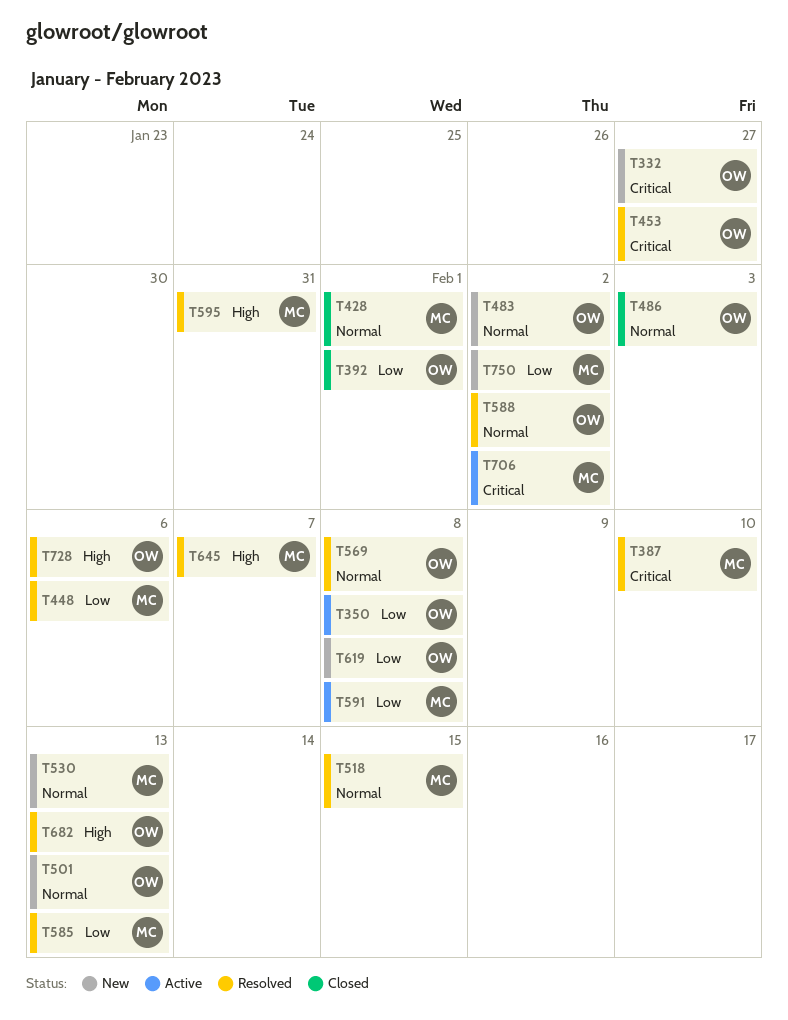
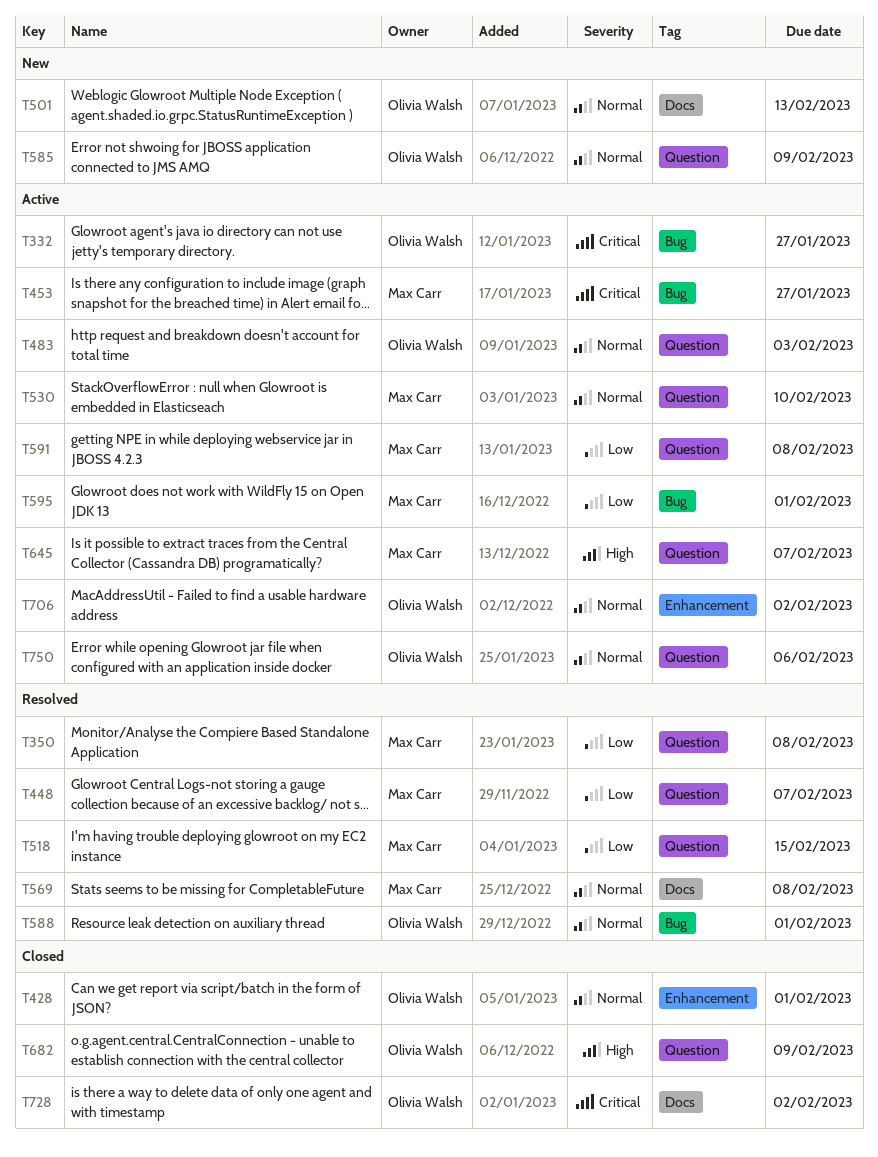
T332, status: New -> Active
T350, status: Active -> Resolved
T350, owner: Olivia Walsh -> Max Carr
T387: present -> none
T392: present -> none
T428, owner: Max Carr -> Olivia Walsh
T448, due: Feb 6 -> Feb 7
T453, status: Resolved -> Active
T453, owner: Olivia Walsh -> Max Carr
T483, status: New -> Active
T483, due: Feb 2 -> Feb 3
T486: present -> none
T518, priority: Normal -> Low
T530, status: New -> Active
T530, due: Feb 13 -> Feb 10
T569, owner: Olivia Walsh -> Max Carr
T585, status: Resolved -> New
T585, owner: Max Carr -> Olivia Walsh
T585, priority: Low -> Normal
T585, due: Feb 13 -> Feb 9
T588, due: Feb 2 -> Feb 1
T595, status: Resolved -> Active
T595, priority: High -> Low
T595, due: Jan 31 -> Feb 1
T619: present -> none
T645, status: Resolved -> Active
T682, status: Resolved -> Closed
T682, due: Feb 13 -> Feb 9
T706, owner: Max Carr -> Olivia Walsh
T706, priority: Critical -> Normal
T728, status: Resolved -> Closed
T728, priority: High -> Critical
T728, due: Feb 6 -> Feb 2
T750, status: New -> Active
T750, owner: Max Carr -> Olivia Walsh
T750, priority: Low -> Normal
T750, due: Feb 2 -> Feb 6

